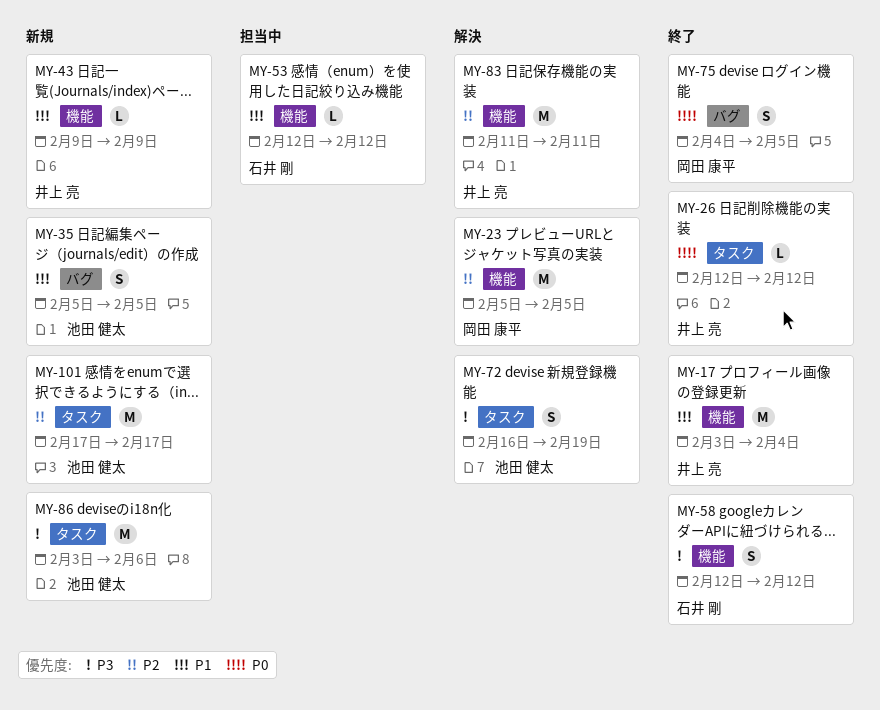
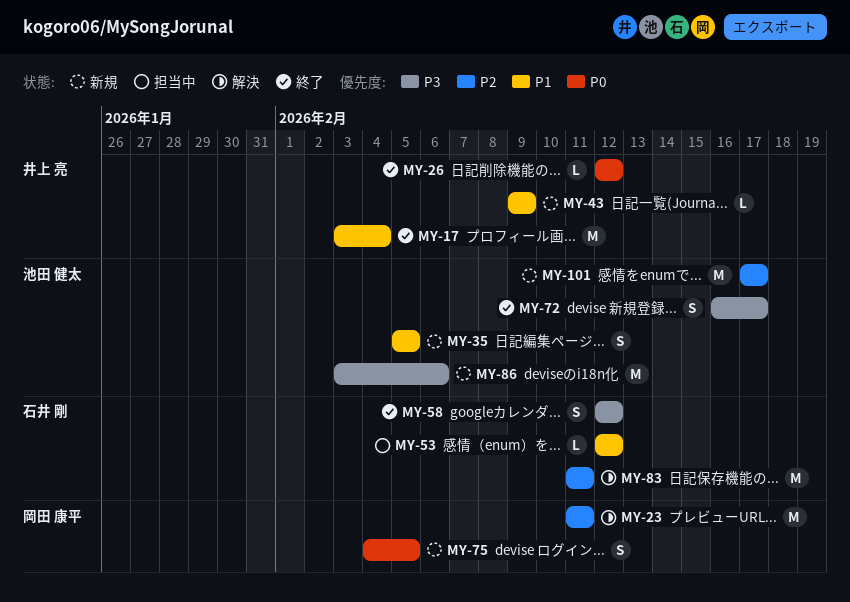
MY-23, start: Feb 5 -> Feb 11
MY-23, due: Feb 5 -> Feb 11
MY-72, status: 解決 -> 終了
MY-72, due: Feb 19 -> Feb 17
MY-75, status: 終了 -> 新規
MY-83, owner: 井上 亮 -> 石井 剛

